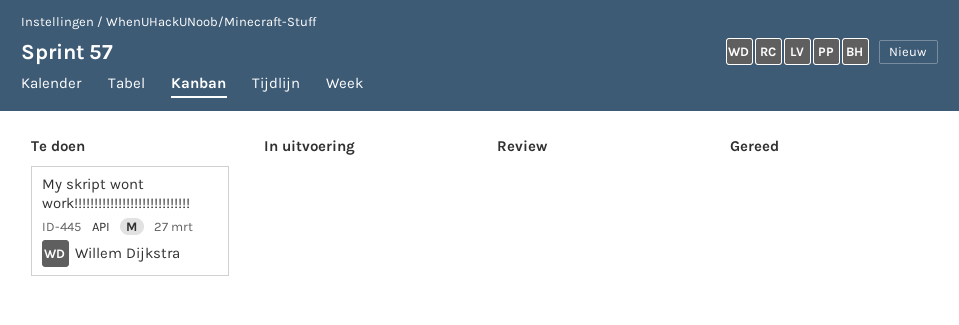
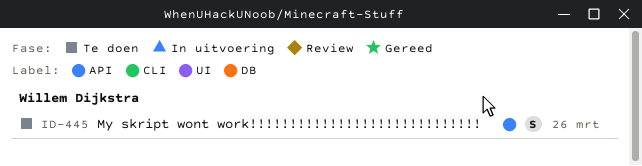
ID-445, estimate: M -> S
ID-445, due: Mar 27 -> Mar 26

